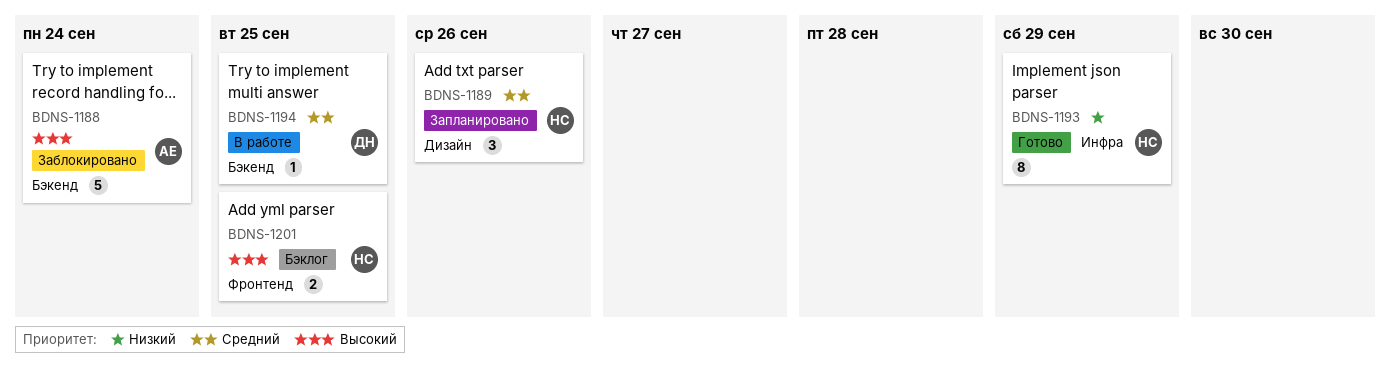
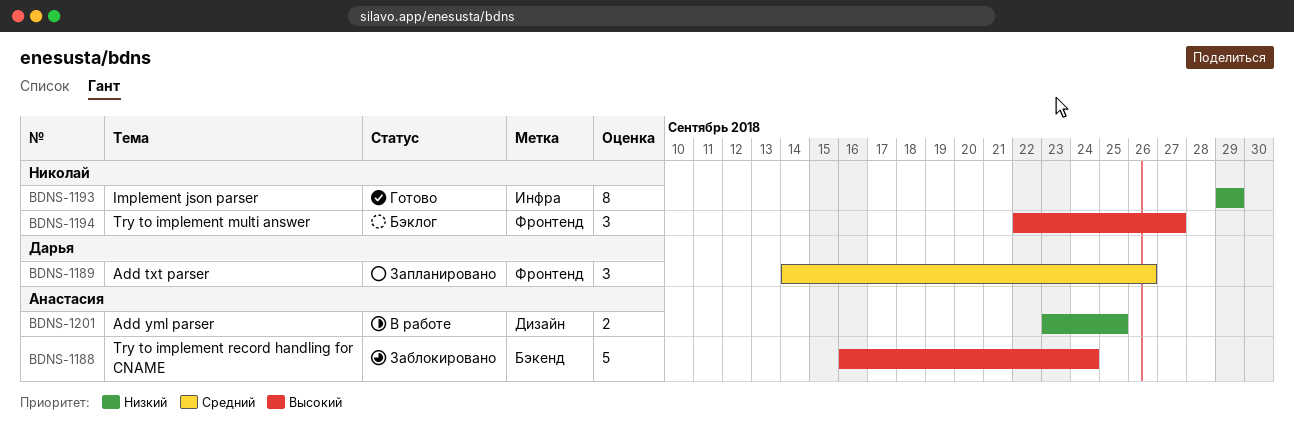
BDNS-1189, owner: Николай -> Дарья
BDNS-1189, label: Дизайн -> Фронтенд
BDNS-1194, status: В работе -> Бэклог
BDNS-1194, owner: Дарья -> Николай
BDNS-1194, priority: Средний -> Высокий
BDNS-1194, label: Бэкенд -> Фронтенд
BDNS-1194, estimate: 1 -> 3
BDNS-1194, due: Sep 25 -> Sep 27
BDNS-1201, status: Бэклог -> В работе
BDNS-1201, owner: Николай -> Анастасия
BDNS-1201, priority: Высокий -> Низкий
BDNS-1201, label: Фронтенд -> Дизайн

